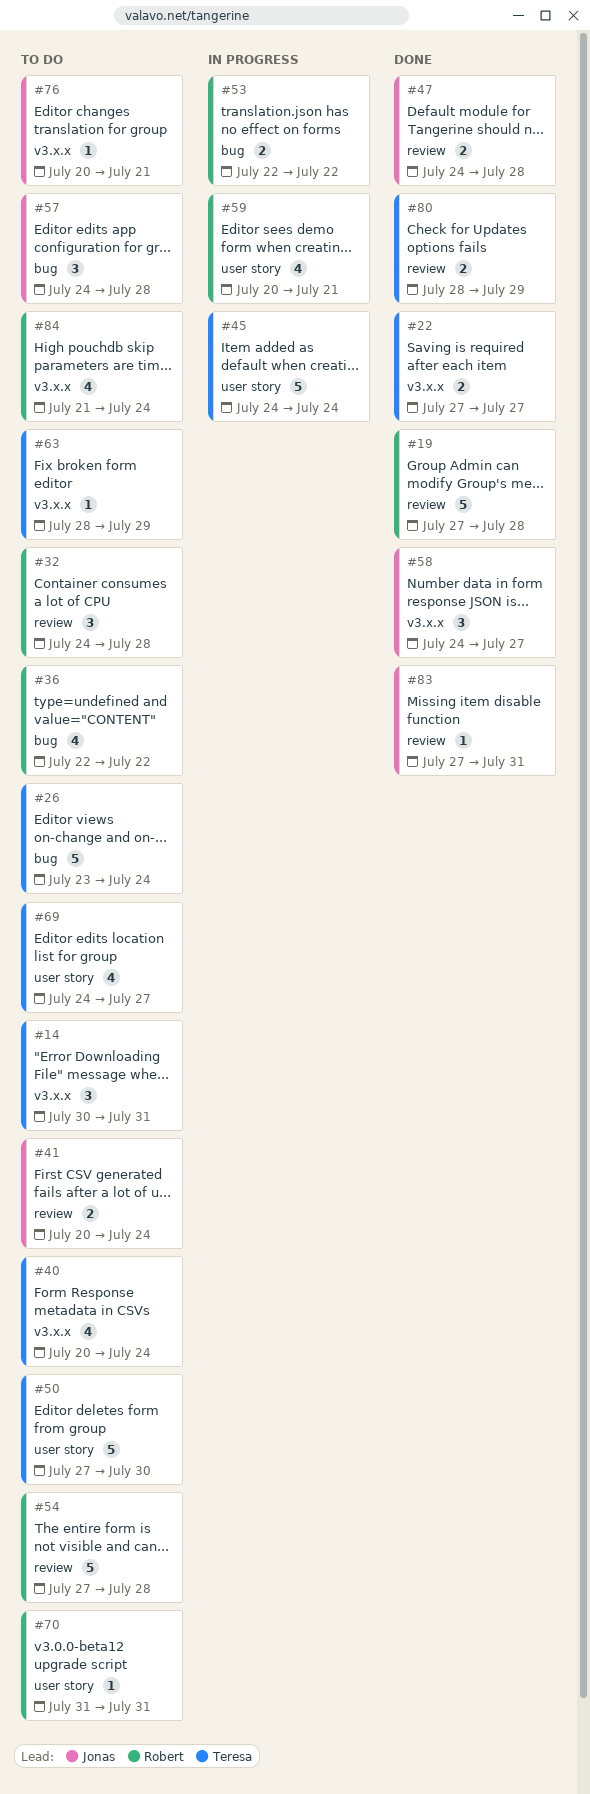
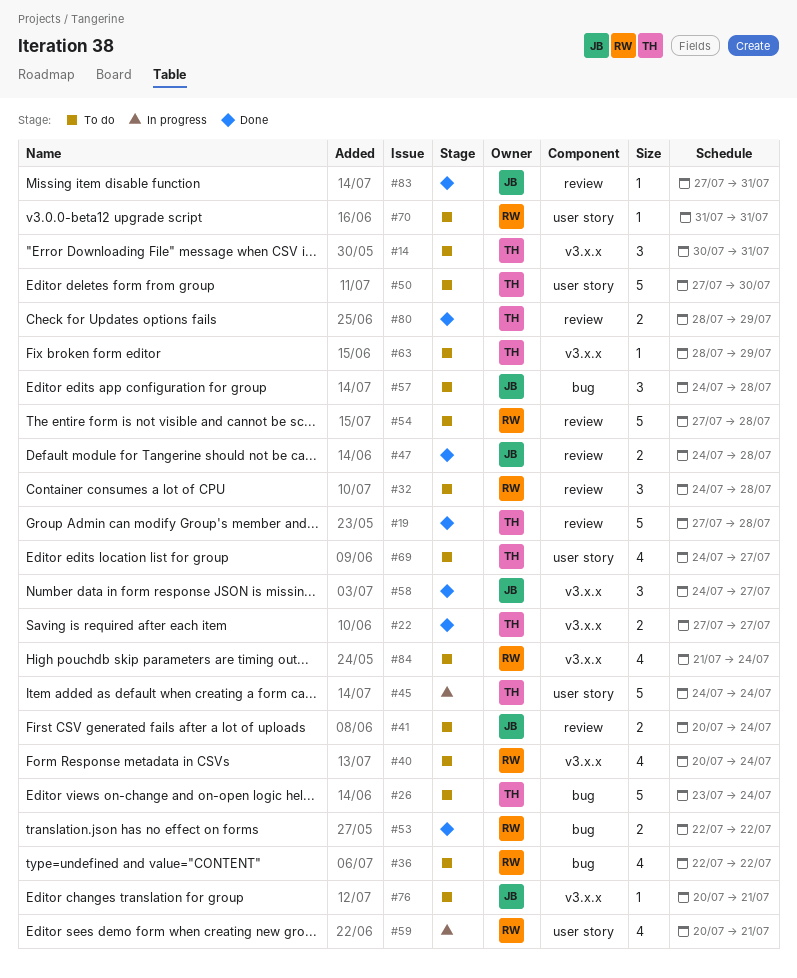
#19, owner: Robert -> Teresa
#40, owner: Teresa -> Robert
#53, status: In progress -> Done

